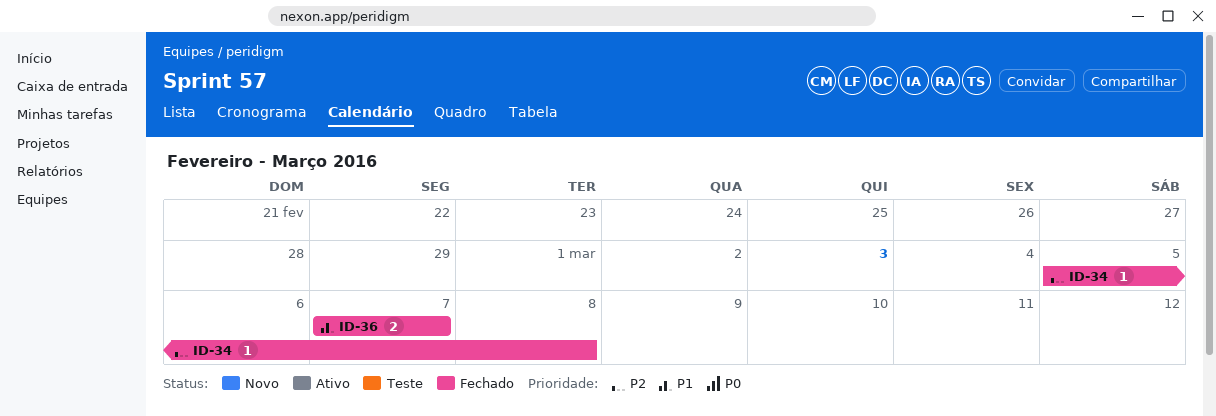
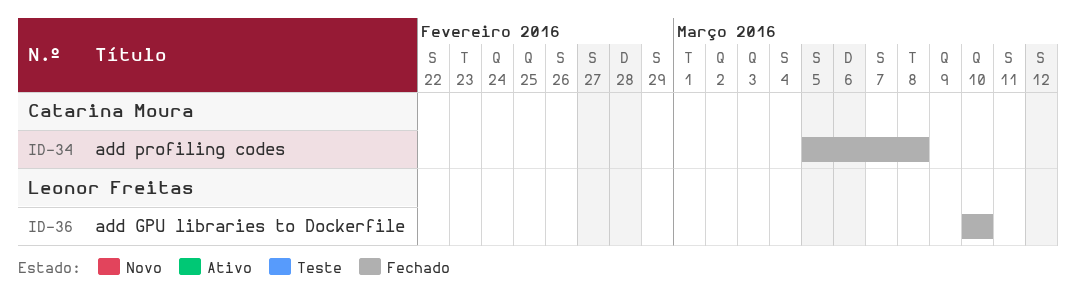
ID-36, start: Mar 7 -> Mar 10
ID-36, due: Mar 7 -> Mar 10

